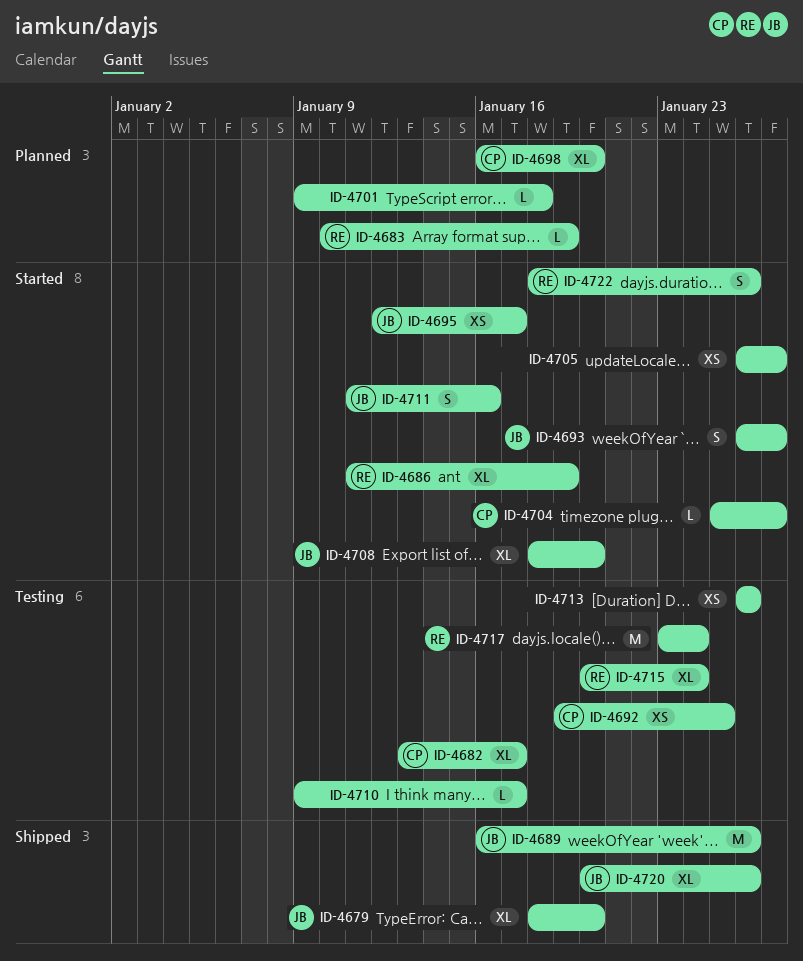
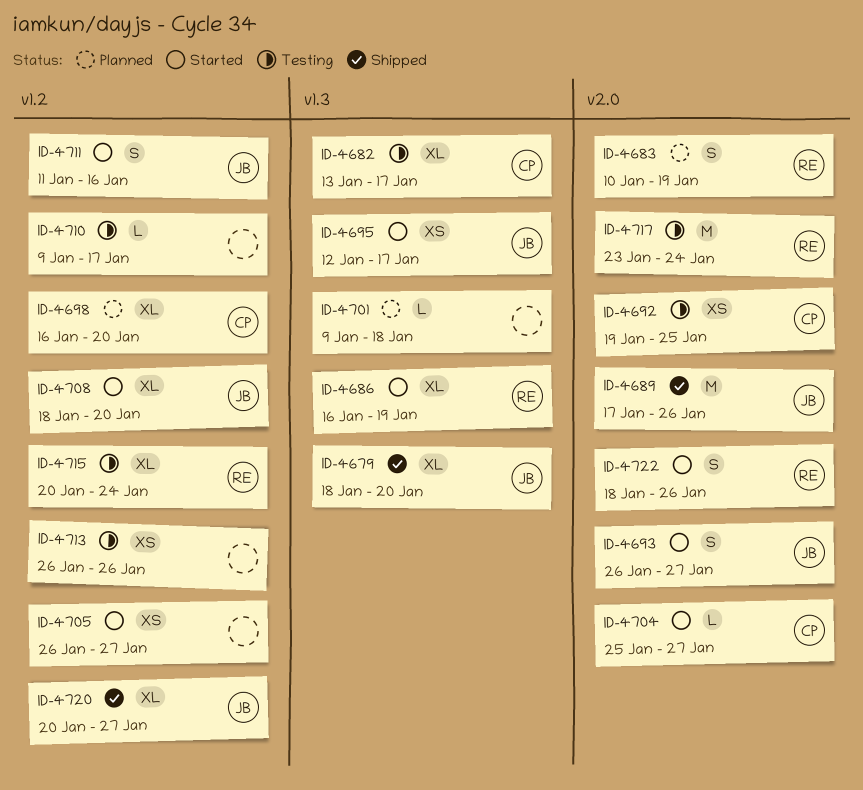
ID-4683, estimate: L -> S
ID-4686, start: Jan 11 -> Jan 16
ID-4689, start: Jan 16 -> Jan 17
ID-4720, due: Jan 26 -> Jan 27

